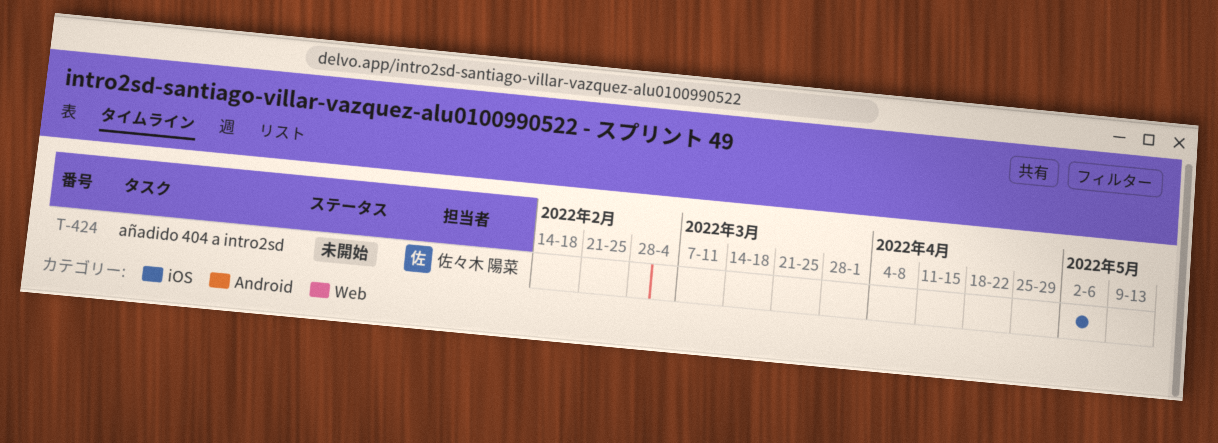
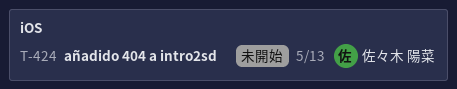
T-424, due: May 6 -> May 13

